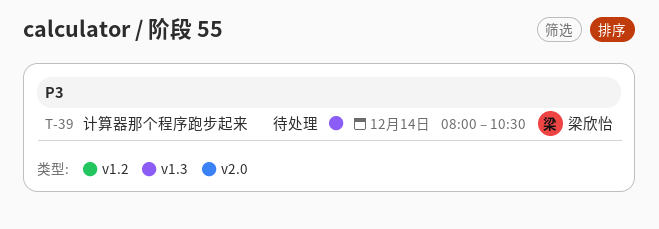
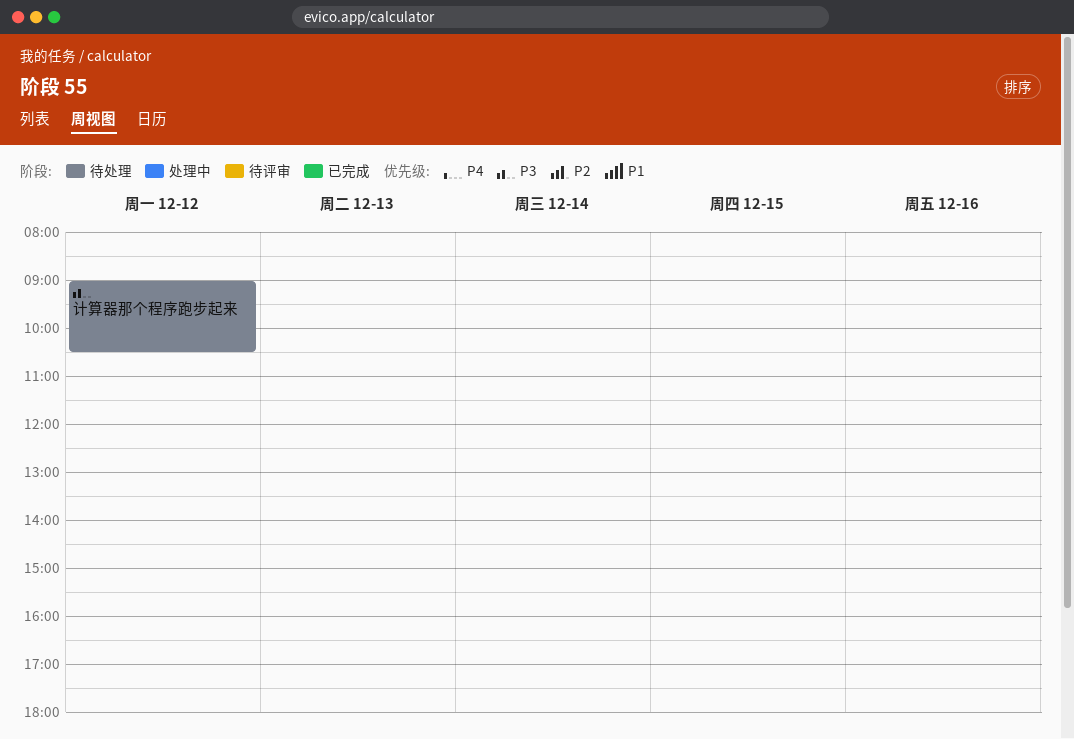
计算器那个程序跑步起来, day: Dec 14 -> Dec 12
计算器那个程序跑步起来, begins: 08:00 -> 09:00

